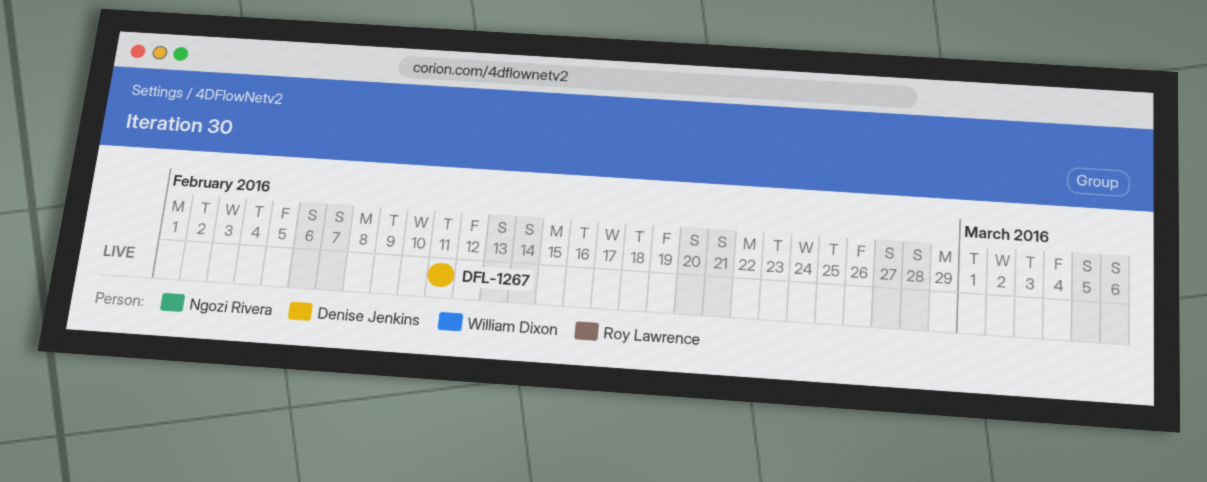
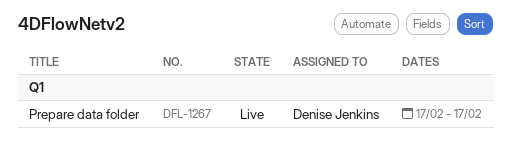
DFL-1267, start: Feb 11 -> Feb 17
DFL-1267, due: Feb 11 -> Feb 17

